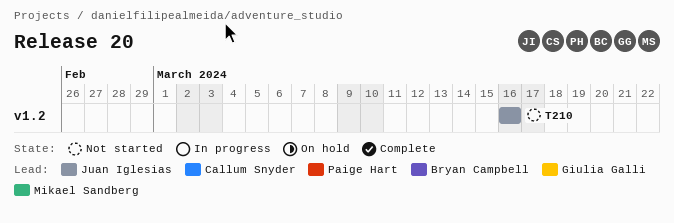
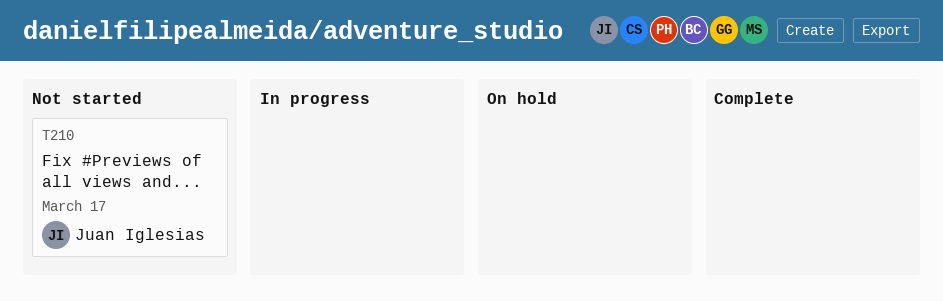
T210, due: Mar 16 -> Mar 17

